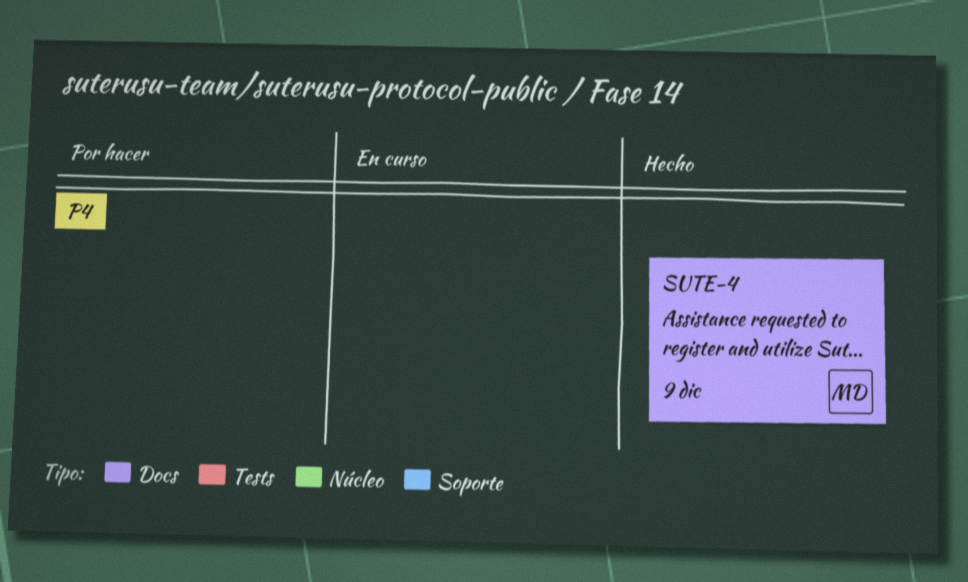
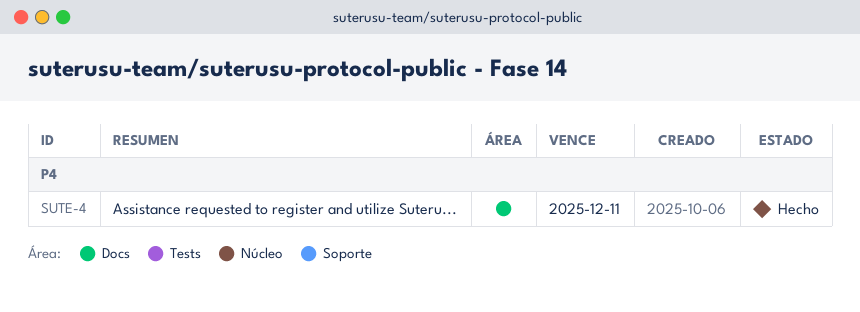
SUTE-4, due: Dec 9 -> Dec 11

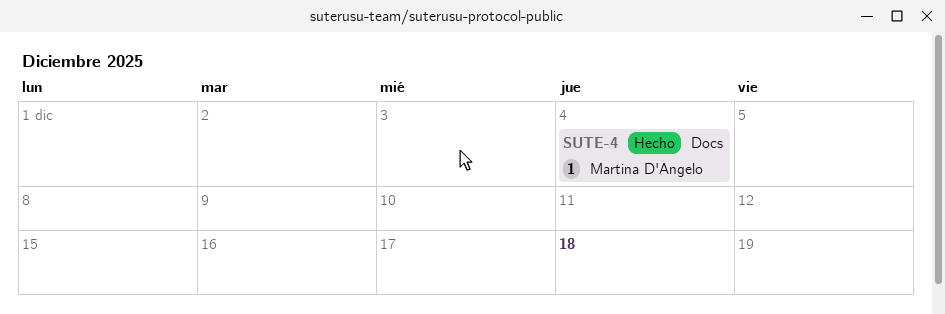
SUTE-4, due: Dec 11 -> Dec 4

